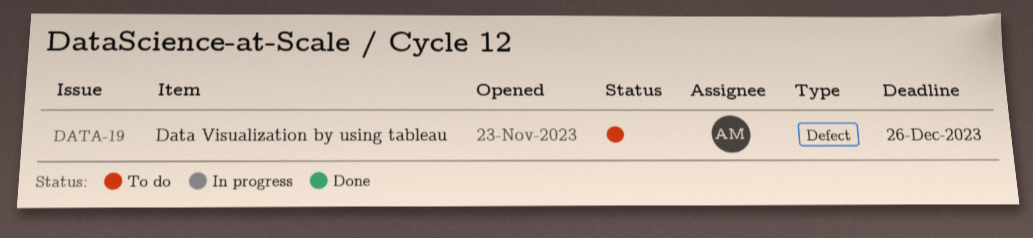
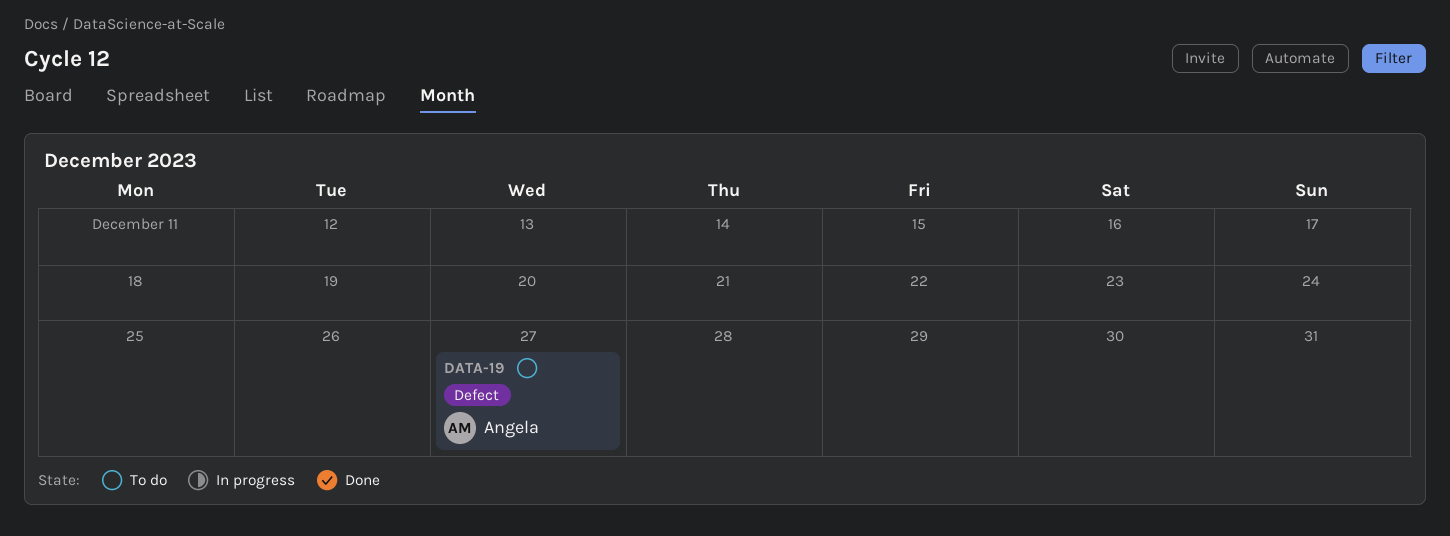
DATA-19, due: Dec 26 -> Dec 27

